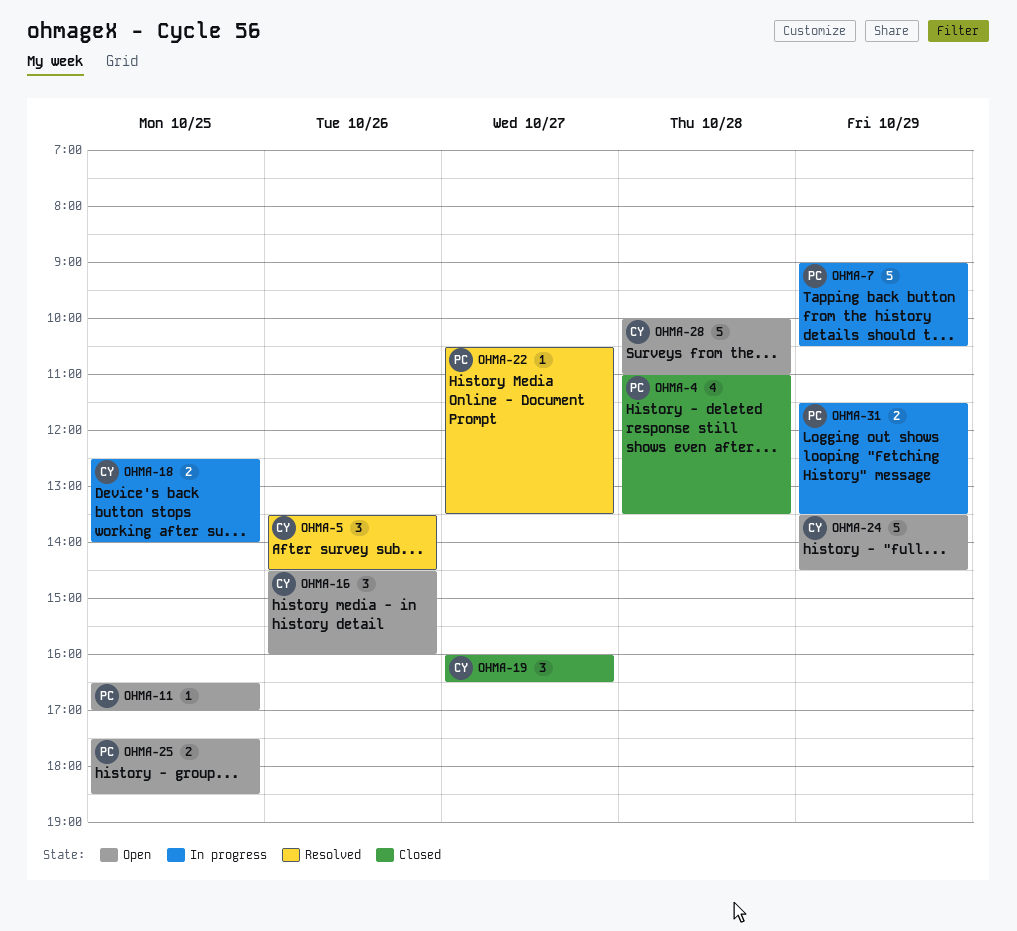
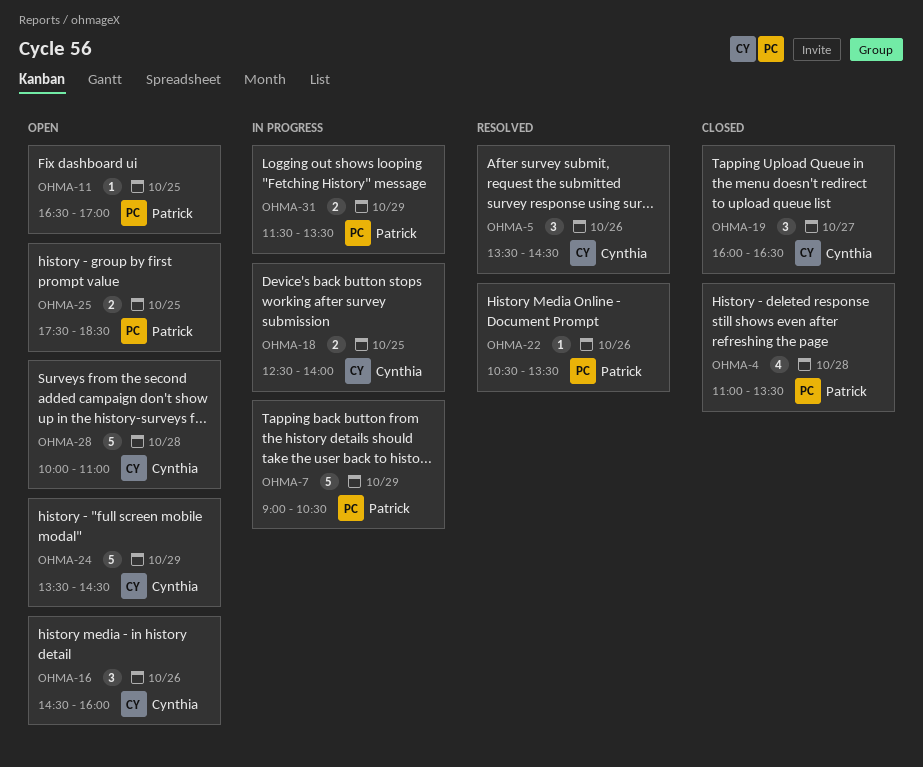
OHMA-22, day: Oct 27 -> Oct 26

